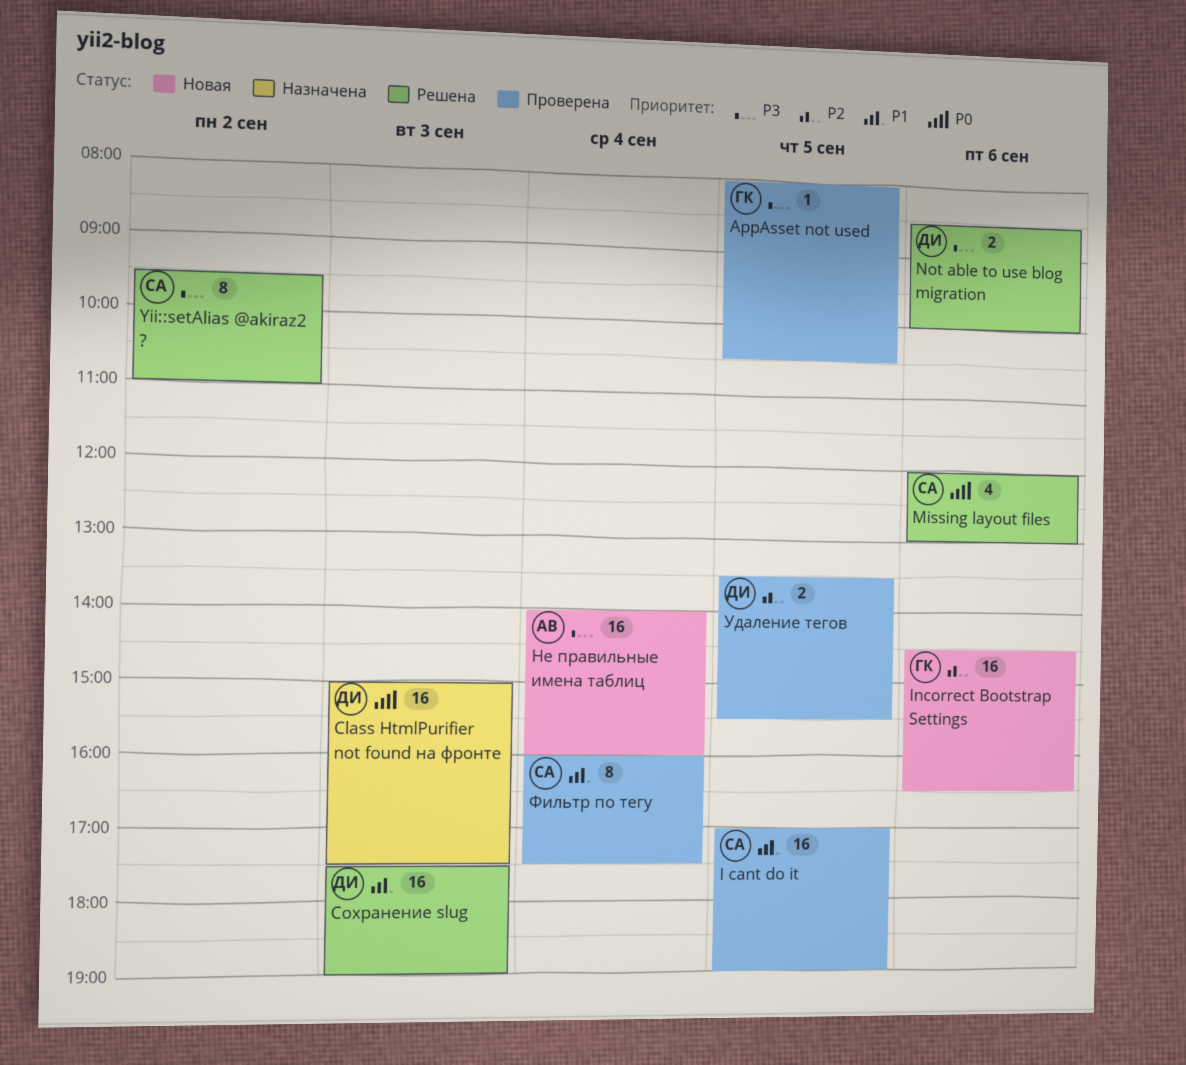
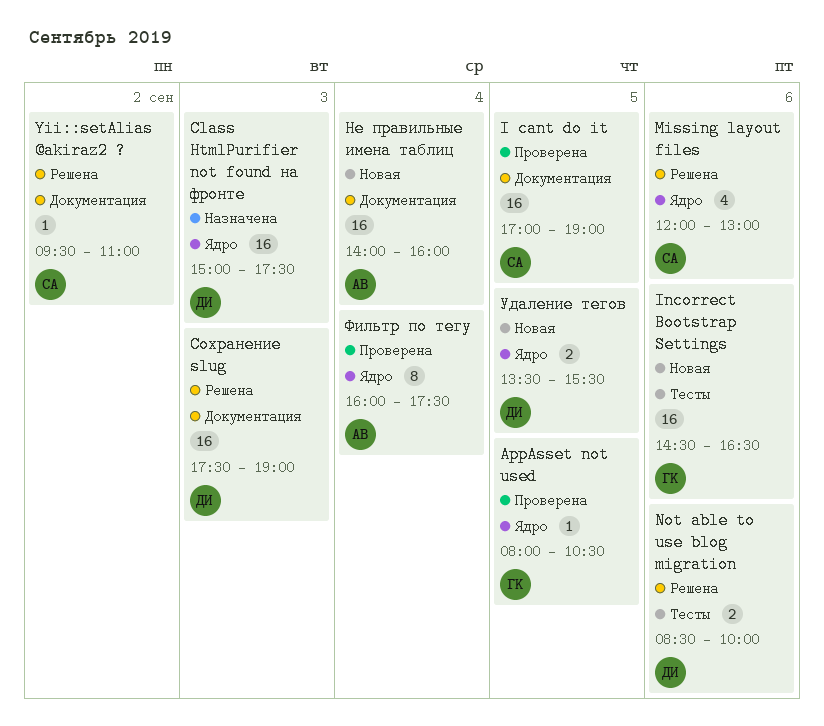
Yii::setAlias @akiraz2 ?, estimate: 8 -> 1
Удаление тегов, status: Проверена -> Новая
Фильтр по тегу, owner: СА -> АВ

